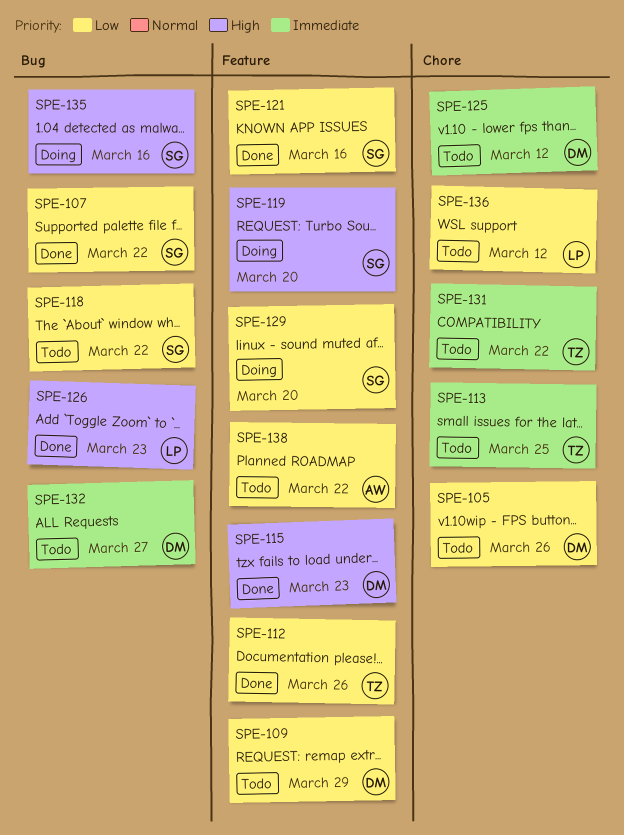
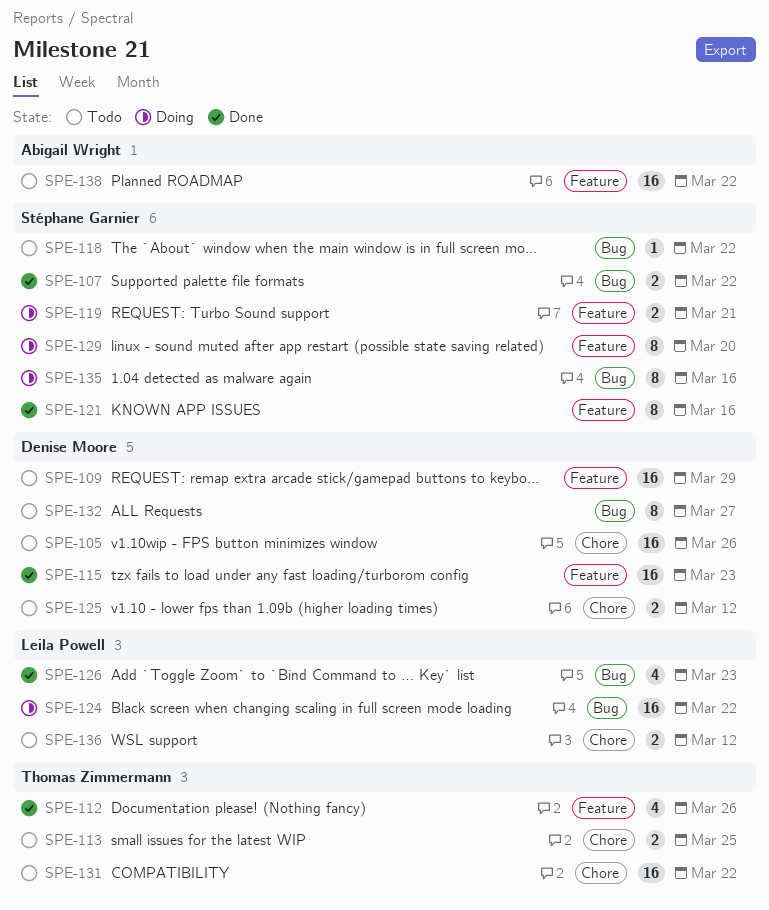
SPE-119, due: Mar 20 -> Mar 21
SPE-124: none -> present

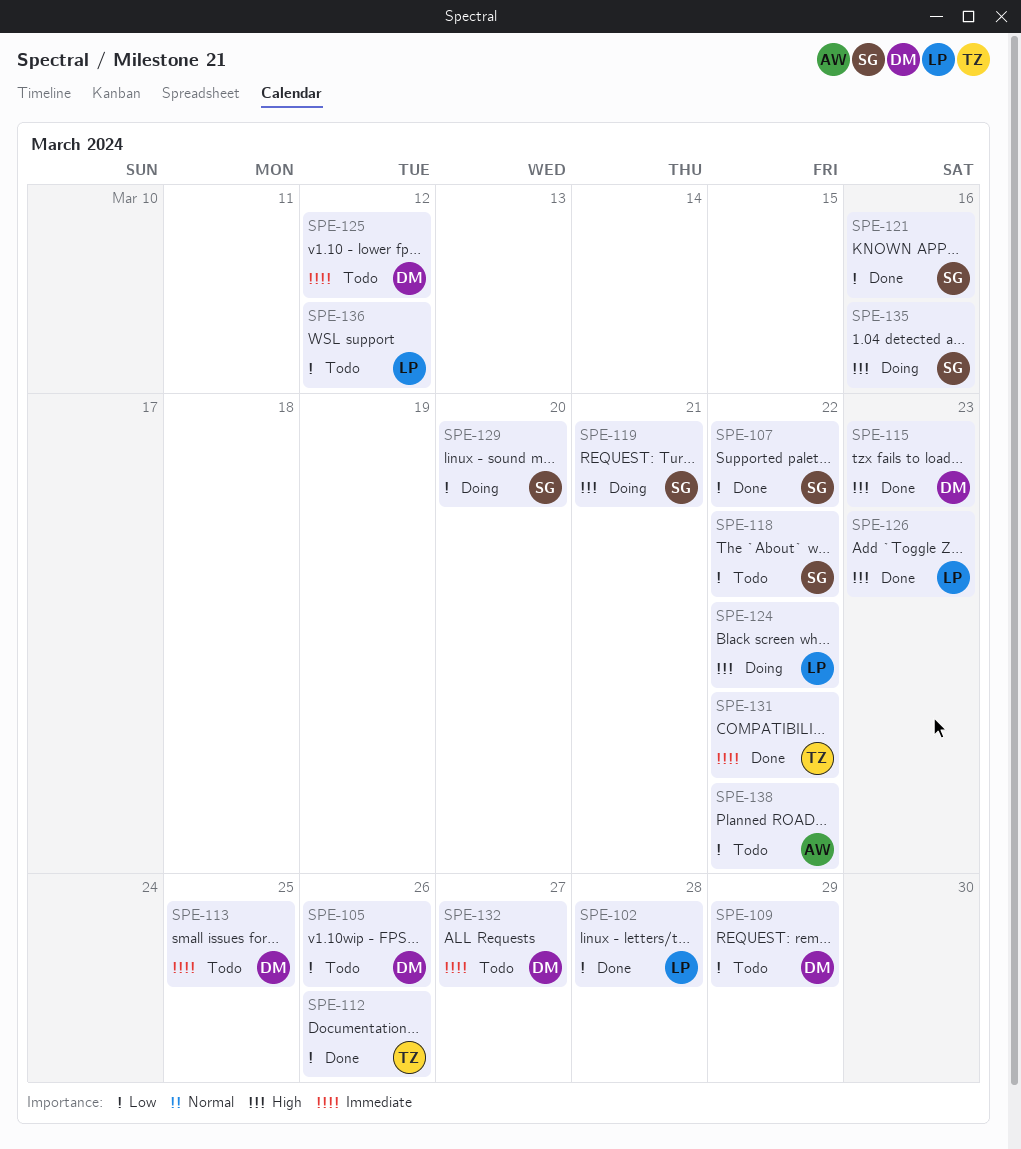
SPE-102: none -> present
SPE-113, owner: Thomas Zimmermann -> Denise Moore
SPE-131, status: Todo -> Done

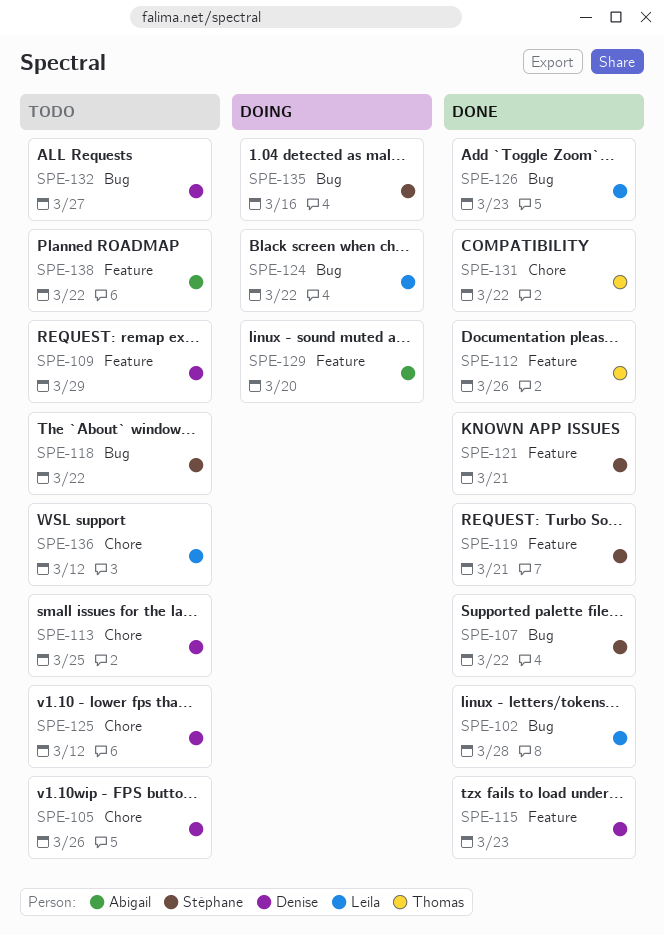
SPE-119, status: Doing -> Done
SPE-121, due: Mar 16 -> Mar 21
SPE-129, owner: Stéphane -> Abigail

